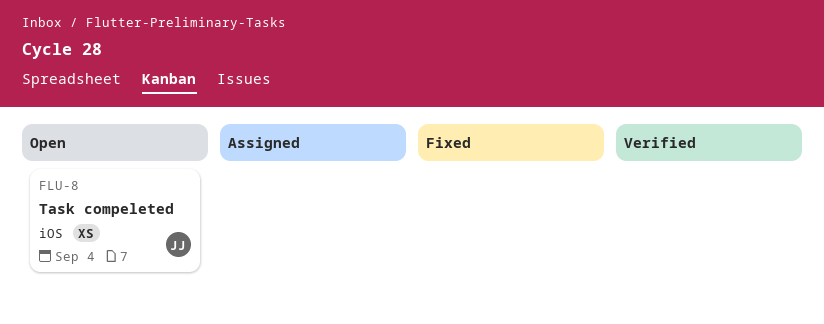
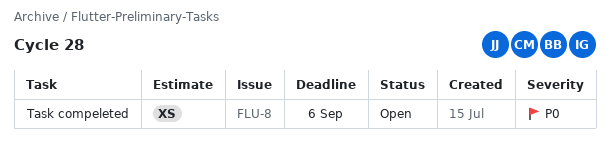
FLU-8, due: Sep 4 -> Sep 6

